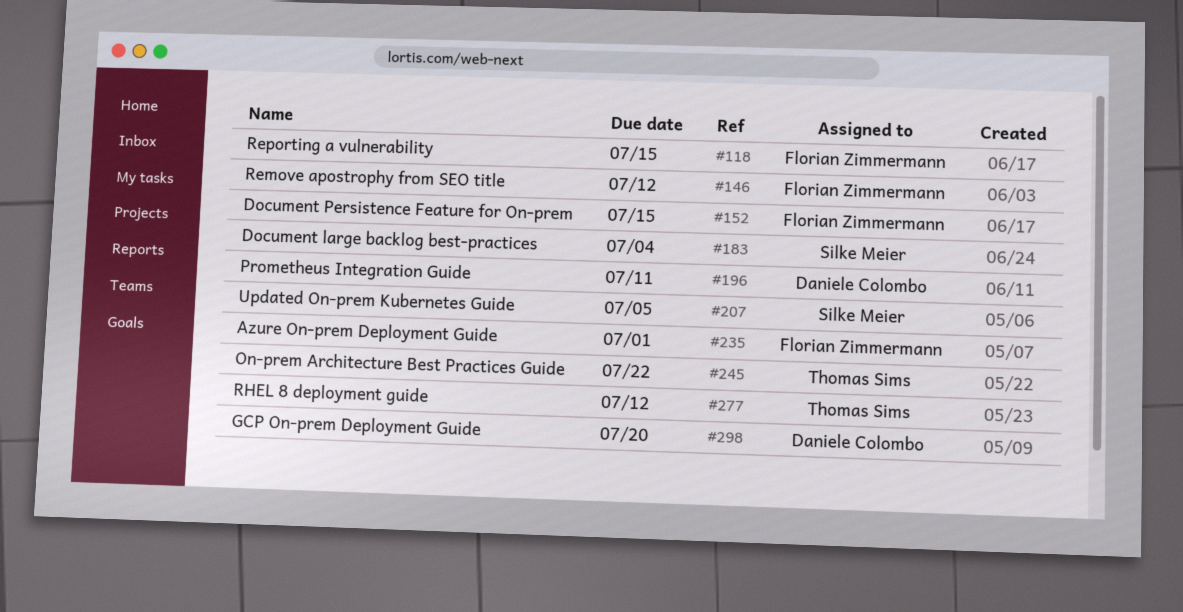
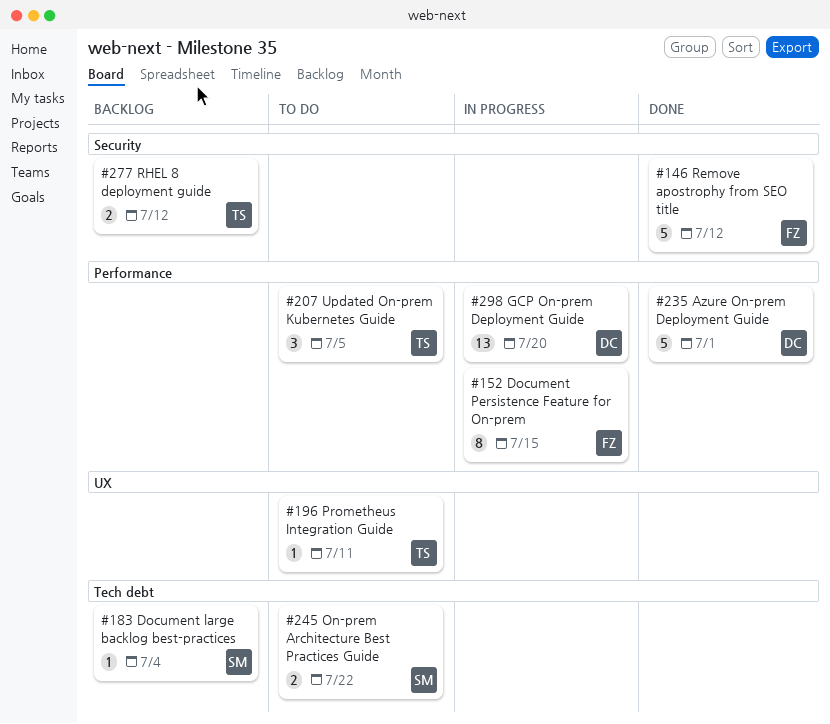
#118: present -> none
#196, owner: Daniele Colombo -> Thomas Sims
#207, owner: Silke Meier -> Thomas Sims
#235, owner: Florian Zimmermann -> Daniele Colombo
#245, owner: Thomas Sims -> Silke Meier

